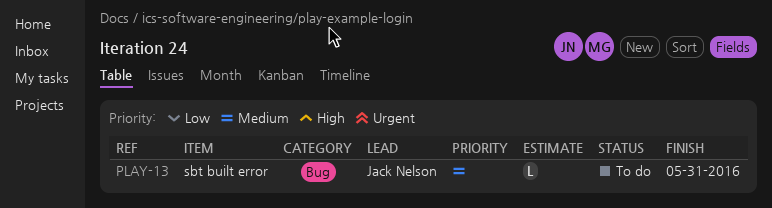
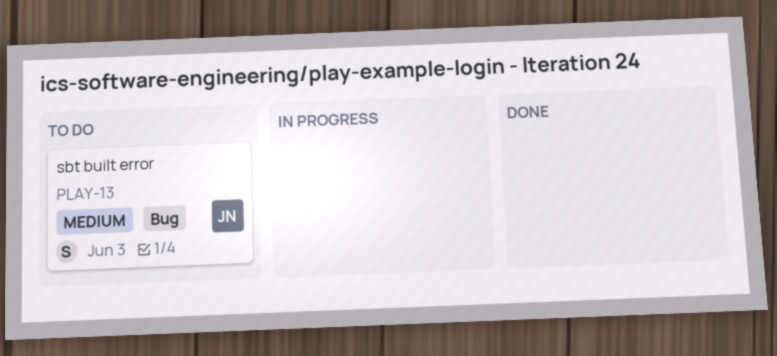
PLAY-13, estimate: L -> S
PLAY-13, due: May 31 -> Jun 3

